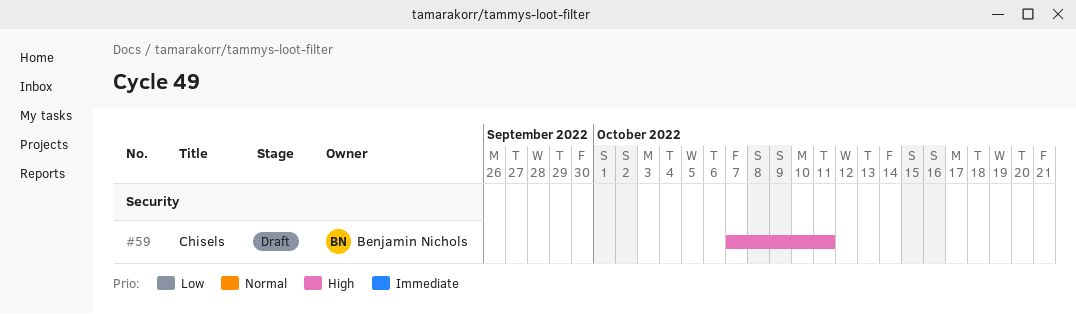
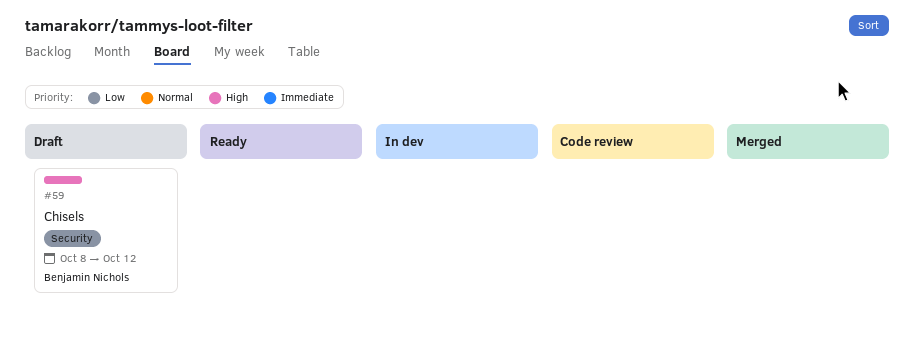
#59, start: Oct 7 -> Oct 8
#59, due: Oct 11 -> Oct 12

